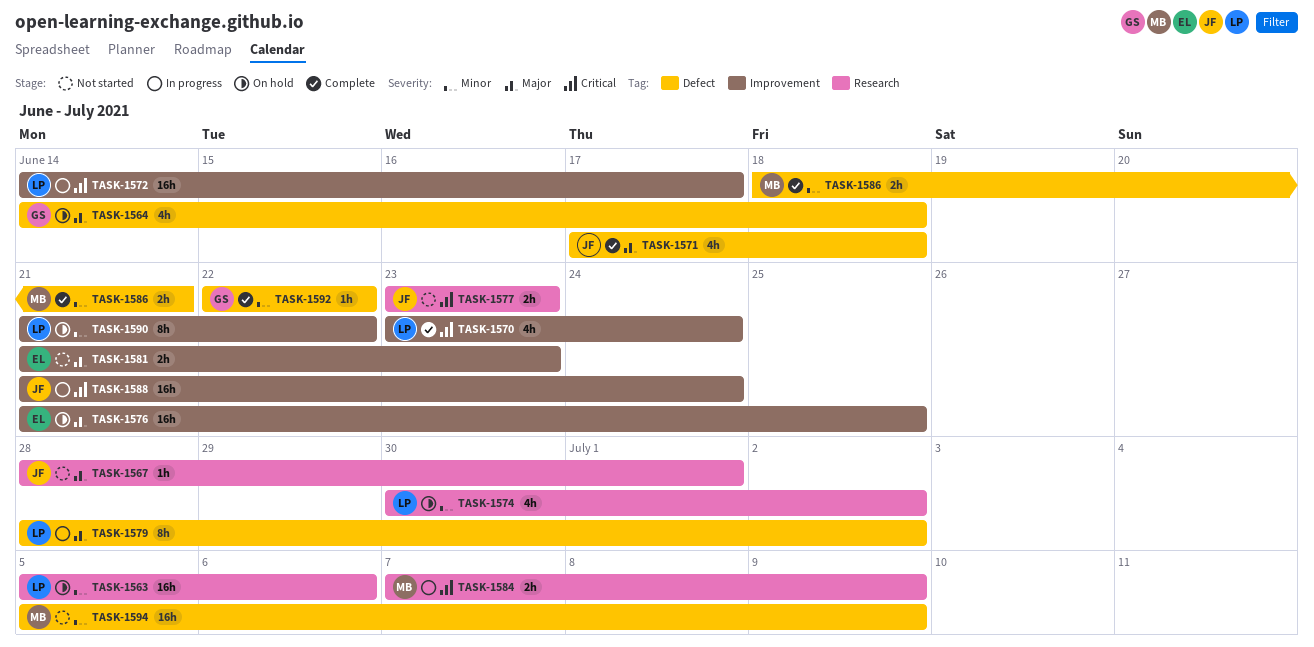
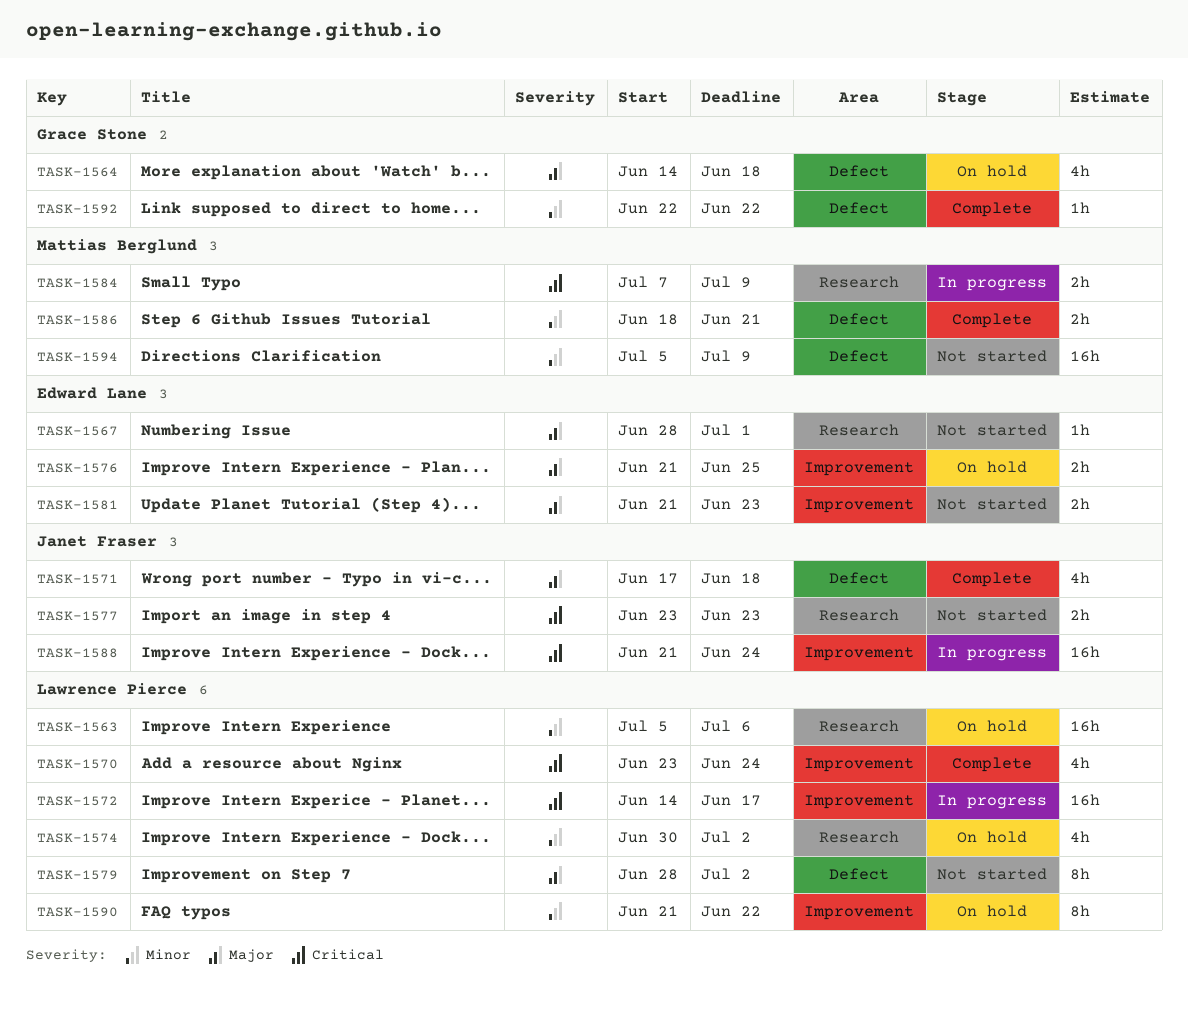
TASK-1567, owner: Janet Fraser -> Edward Lane
TASK-1576, estimate: 16h -> 2h
TASK-1579, status: In progress -> Not started

